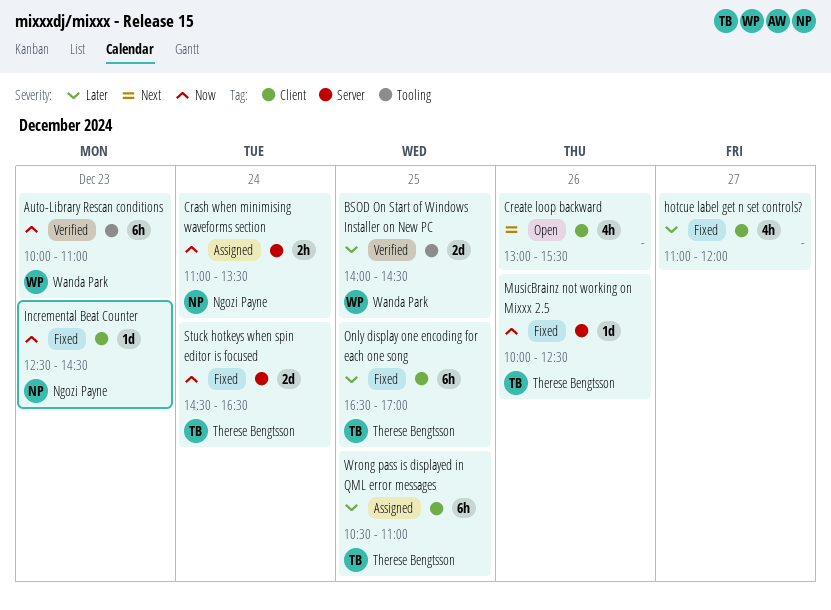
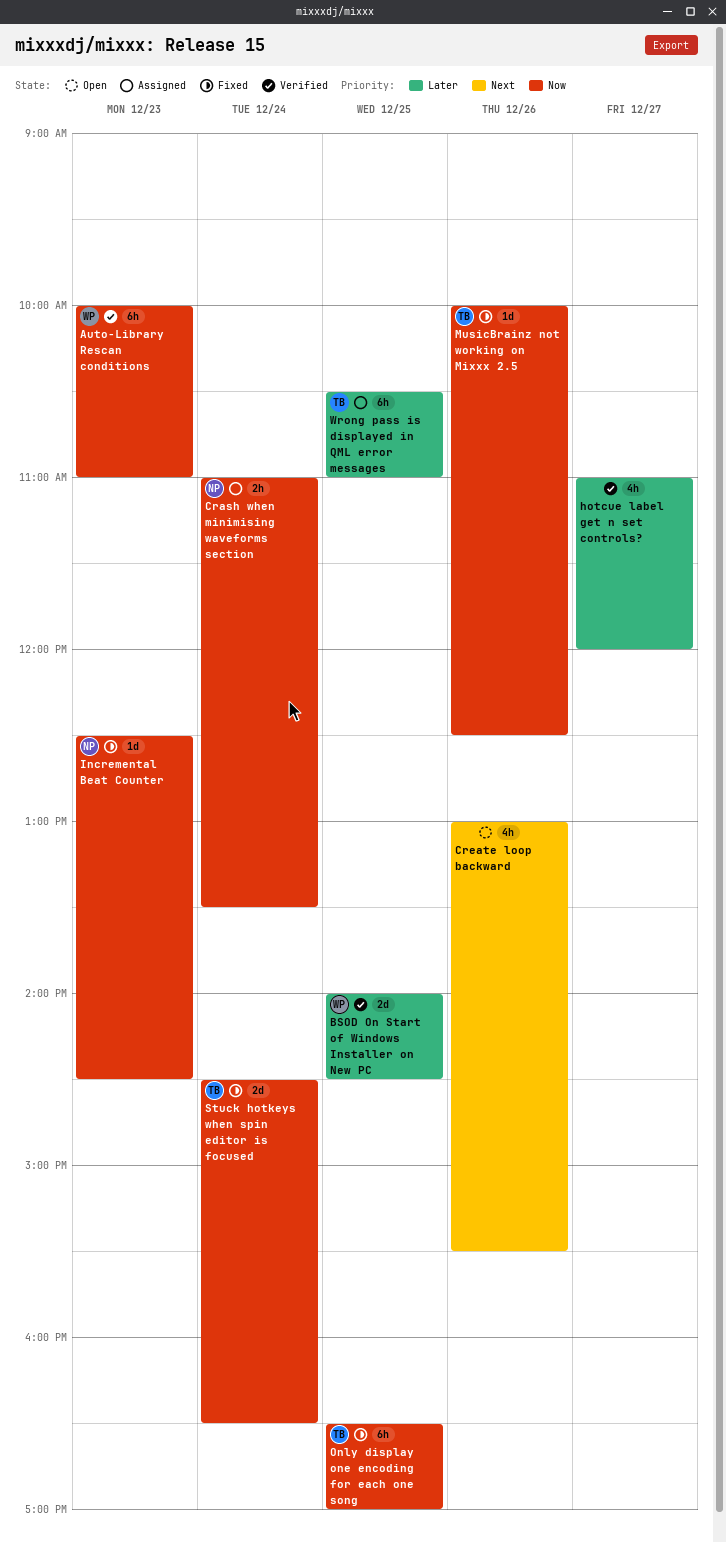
hotcue label get n set controls?, status: Fixed -> Verified
Only display one encoding for each one song, priority: Later -> Now

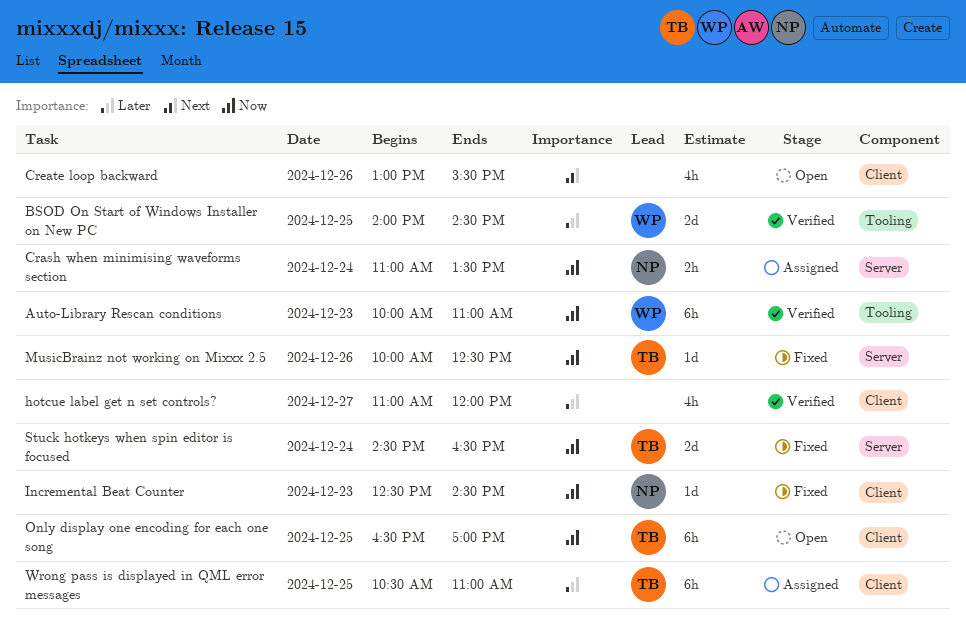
Only display one encoding for each one song, status: Fixed -> Open

